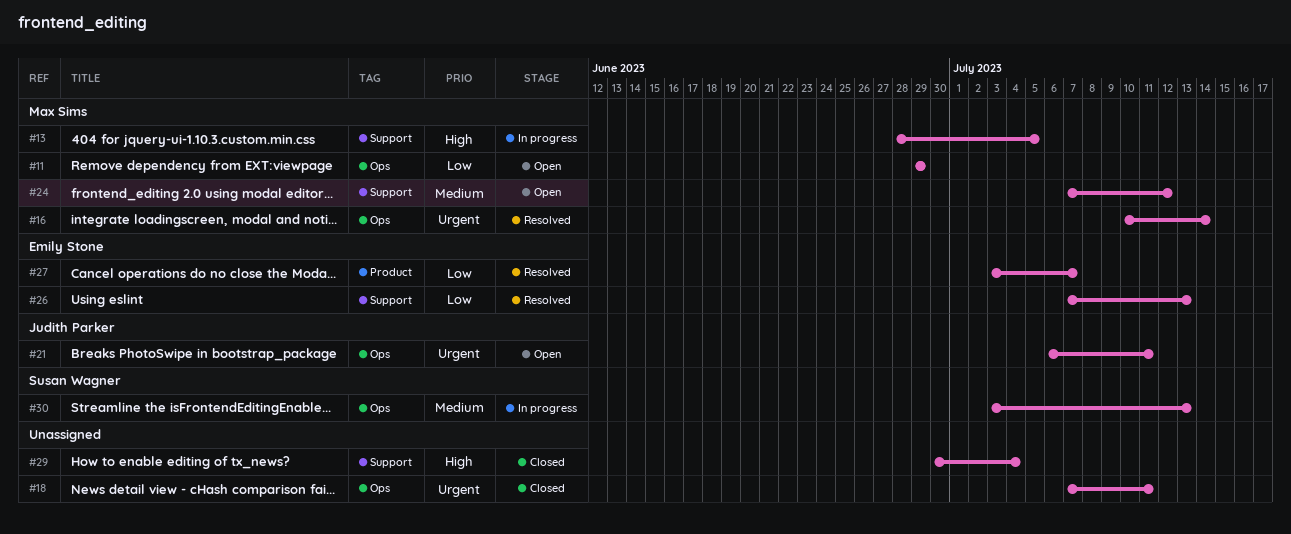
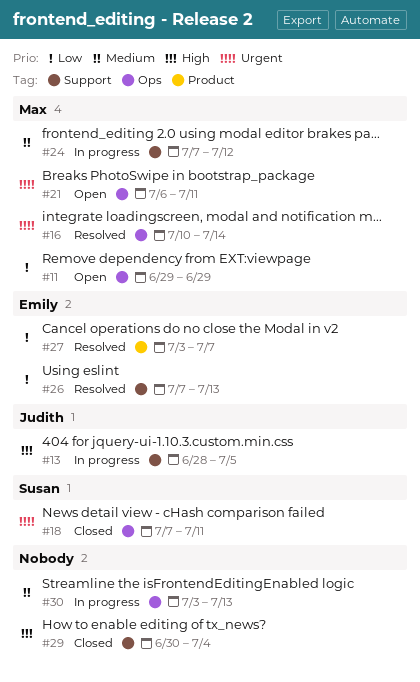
#13, owner: Max Sims -> Judith Parker
#18, owner: none -> Susan Wagner
#21, owner: Judith Parker -> Max Sims
#24, status: Open -> In progress
#30, owner: Susan Wagner -> none

